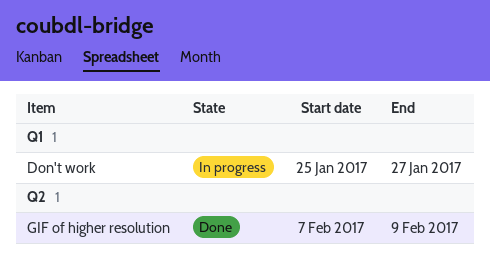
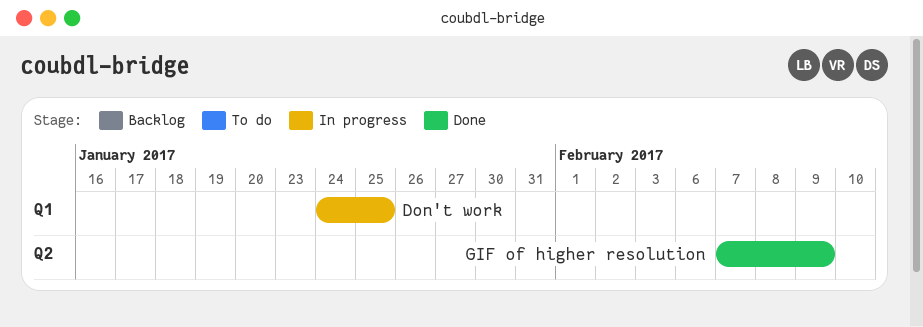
Don't work, start: Jan 25 -> Jan 24
Don't work, due: Jan 27 -> Jan 25

